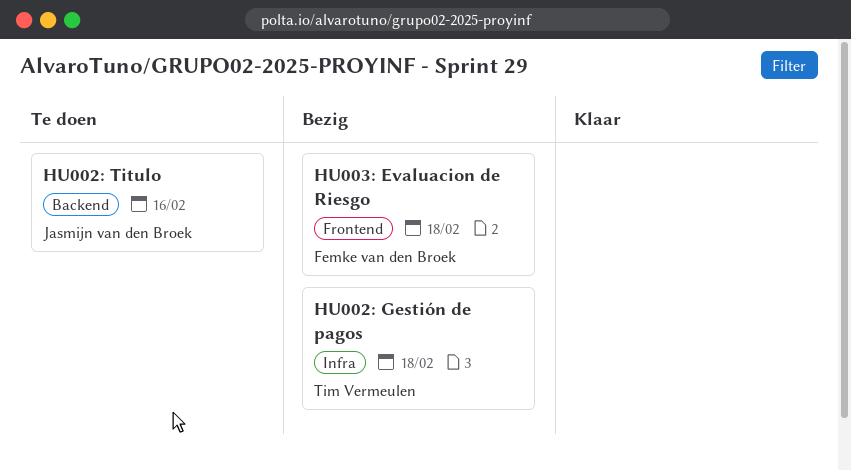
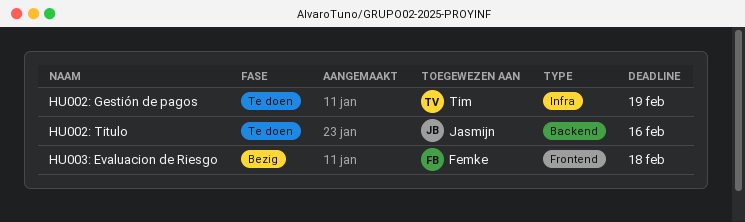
HU002: Gestión de pagos, status: Bezig -> Te doen
HU002: Gestión de pagos, due: Feb 18 -> Feb 19

